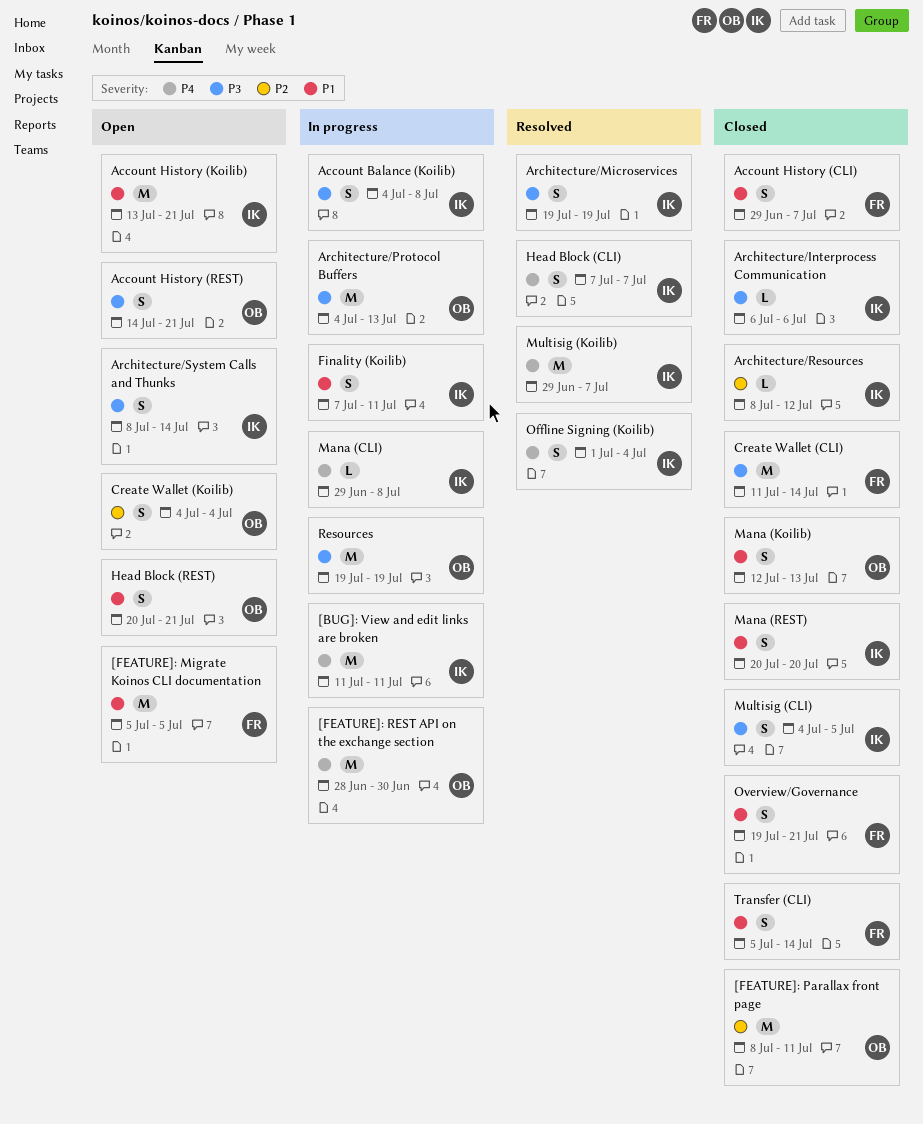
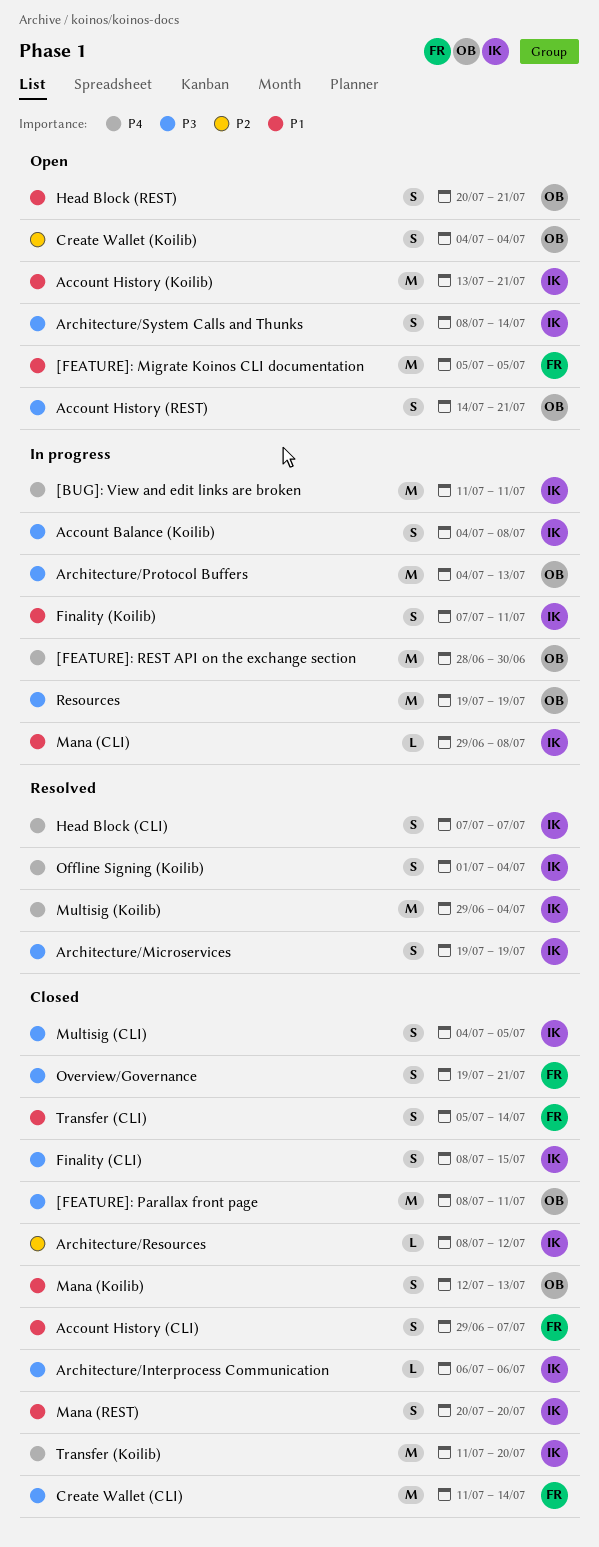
[FEATURE]: Parallax front page, priority: P2 -> P3
Finality (CLI): none -> present
Mana (CLI), priority: P4 -> P1
Multisig (Koilib), due: Jul 7 -> Jul 4
Overview/Governance, priority: P1 -> P3
Transfer (Koilib): none -> present

